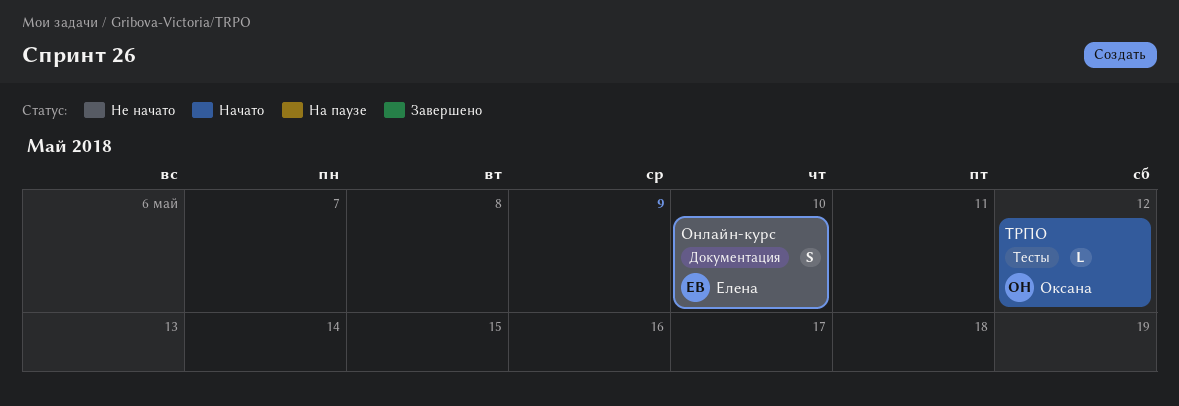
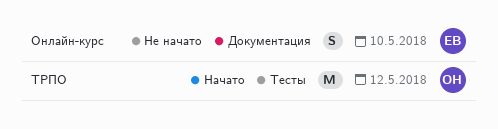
ТРПО, estimate: L -> M

